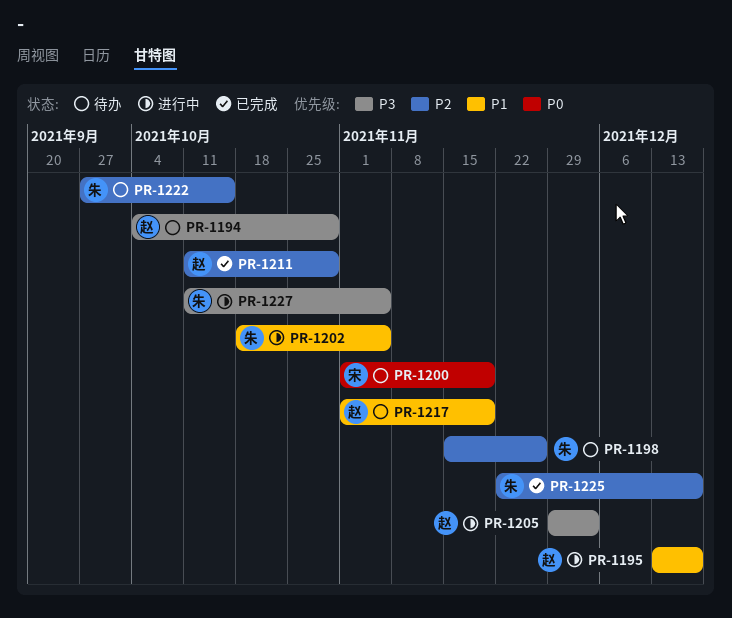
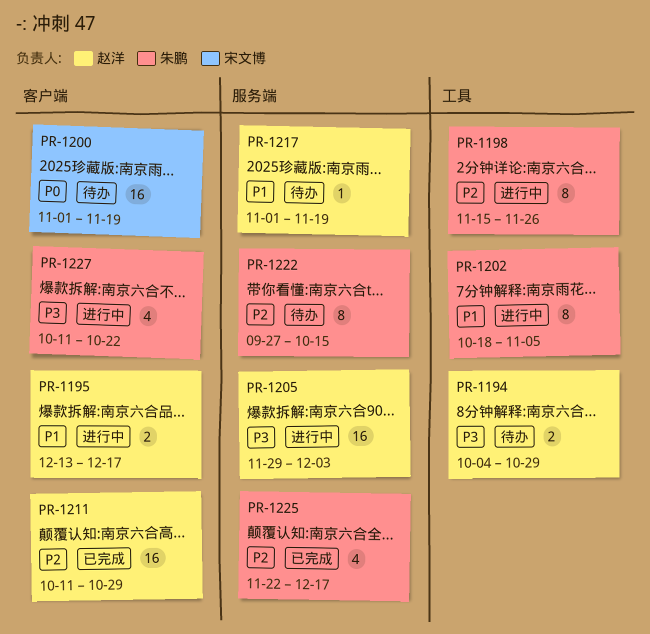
PR-1198, status: 待办 -> 进行中
PR-1227, due: Nov 5 -> Oct 22

